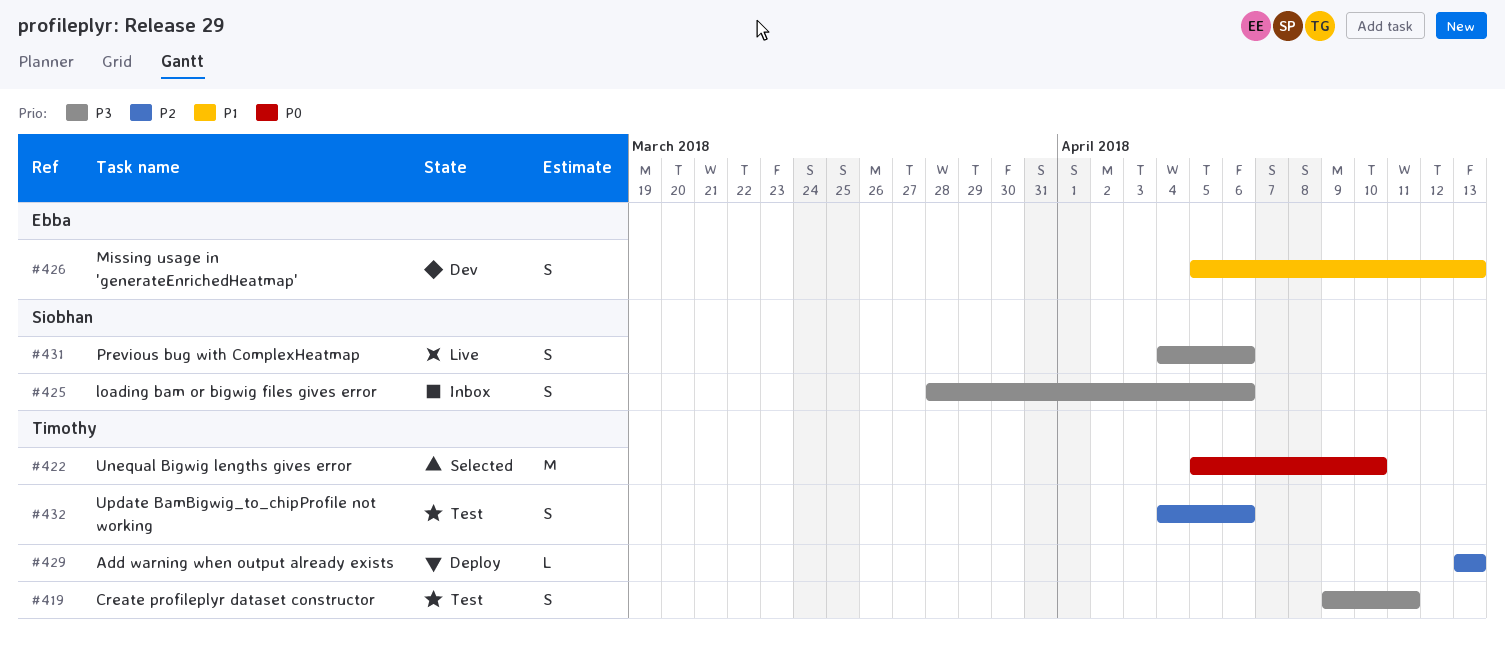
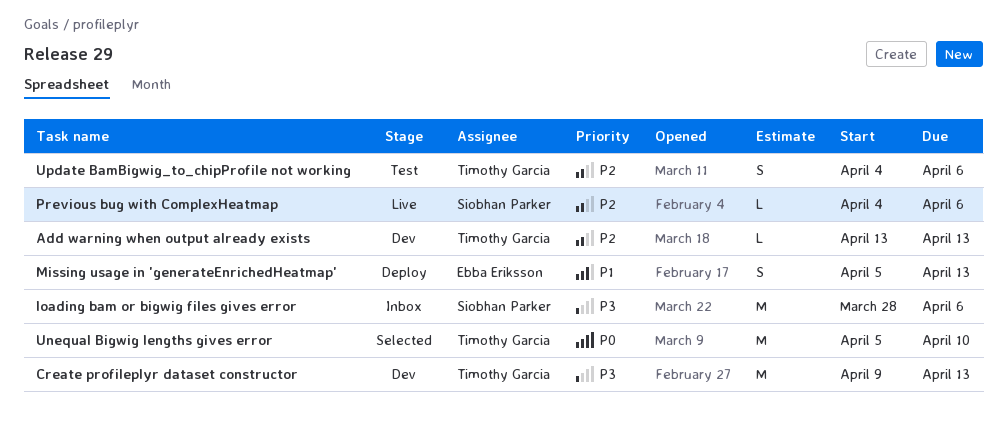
Add warning when output already exists, status: Deploy -> Dev
Create profileplyr dataset constructor, status: Test -> Dev
Create profileplyr dataset constructor, estimate: S -> M
Create profileplyr dataset constructor, due: Apr 11 -> Apr 13
loading bam or bigwig files gives error, estimate: S -> M
Missing usage in 'generateEnrichedHeatmap', status: Dev -> Deploy
Previous bug with ComplexHeatmap, priority: P3 -> P2
Previous bug with ComplexHeatmap, estimate: S -> L

